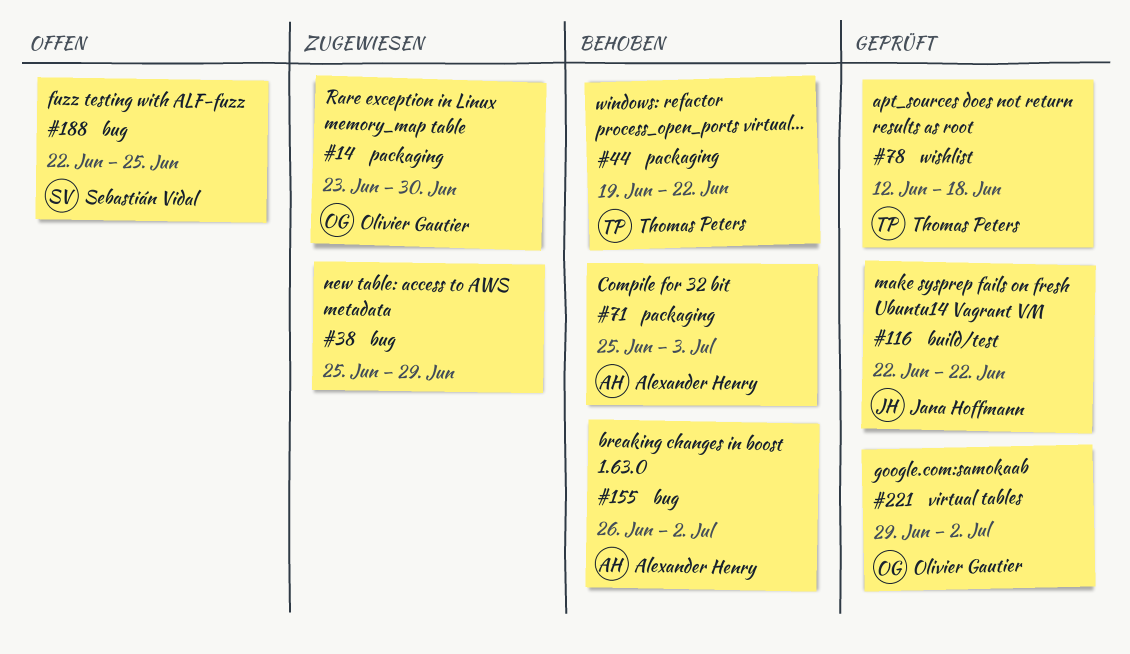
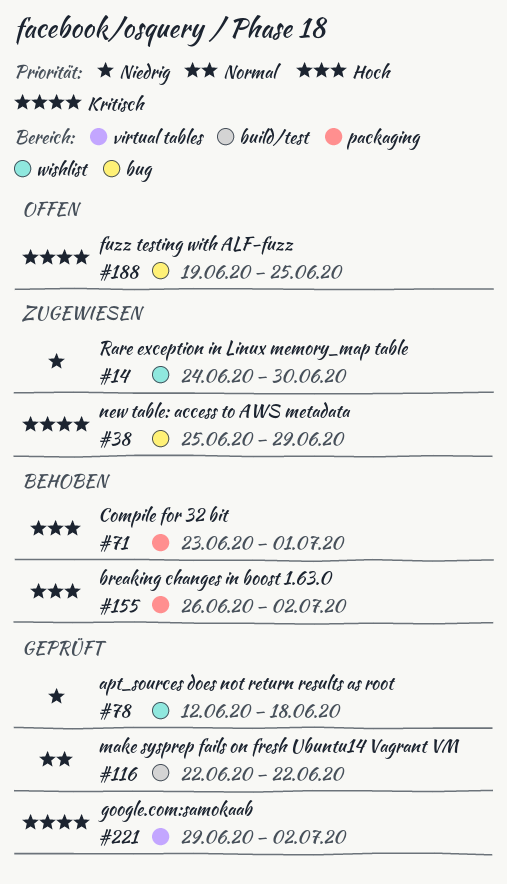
#14, label: packaging -> wishlist
#14, start: Jun 23 -> Jun 24
#44: present -> none
#71, start: Jun 25 -> Jun 23
#71, due: Jul 3 -> Jul 1
#155, label: bug -> packaging
#188, start: Jun 22 -> Jun 19

